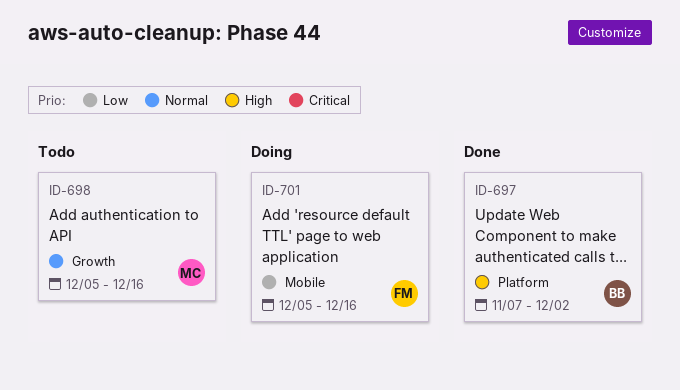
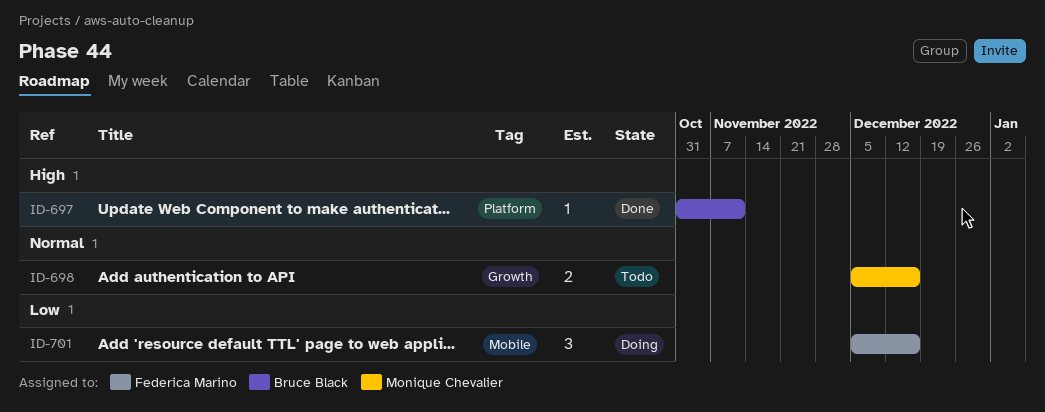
ID-697, start: Nov 7 -> Oct 31
ID-697, due: Dec 2 -> Nov 11

